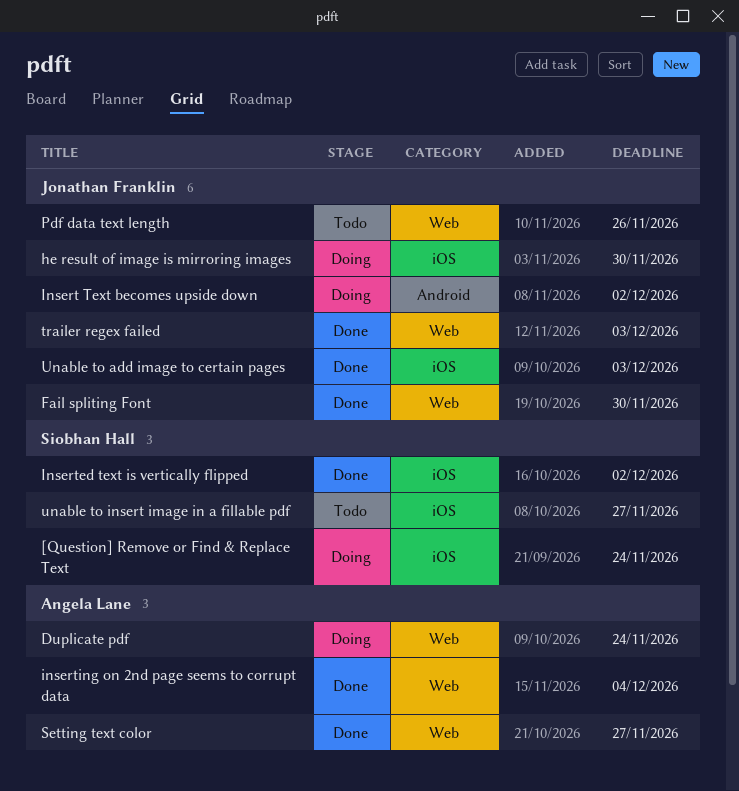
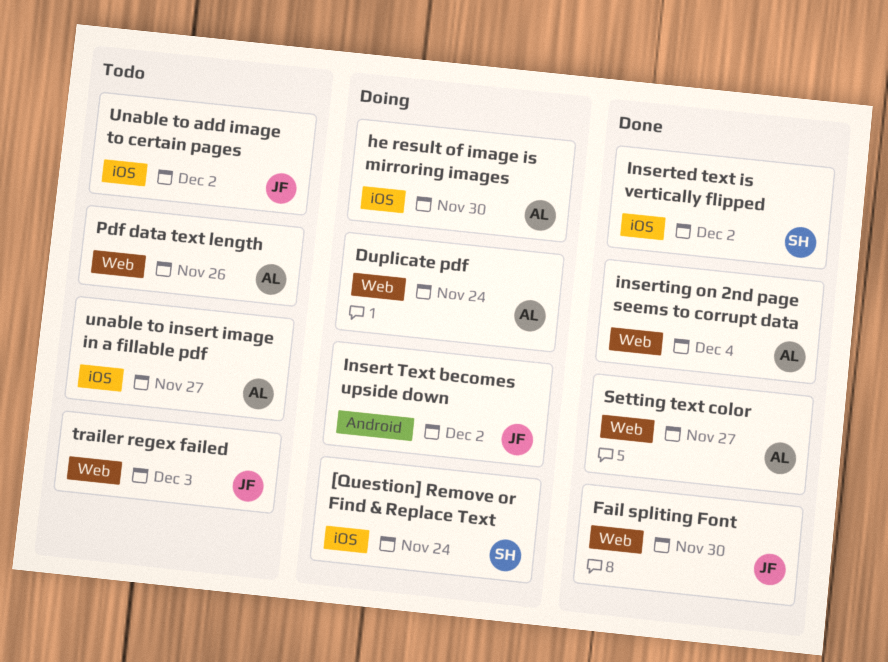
he result of image is mirroring images, owner: Jonathan Franklin -> Angela Lane
Pdf data text length, owner: Jonathan Franklin -> Angela Lane
trailer regex failed, status: Done -> Todo
Unable to add image to certain pages, status: Done -> Todo
Unable to add image to certain pages, due: Dec 3 -> Dec 2
unable to insert image in a fillable pdf, owner: Siobhan Hall -> Angela Lane

